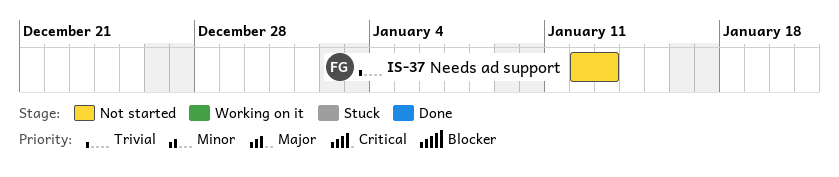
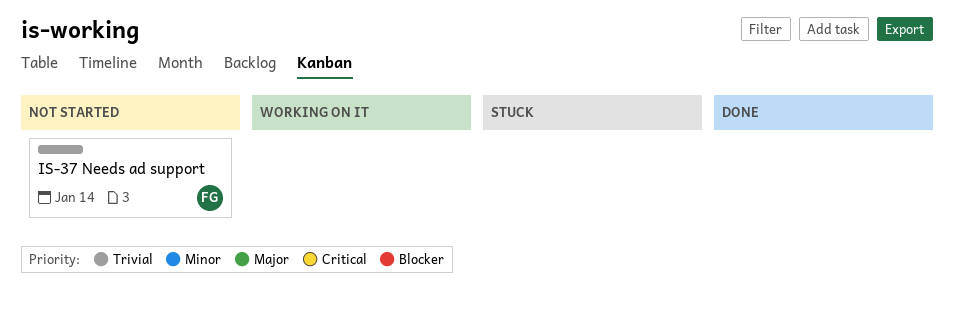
IS-37, due: Jan 13 -> Jan 14

